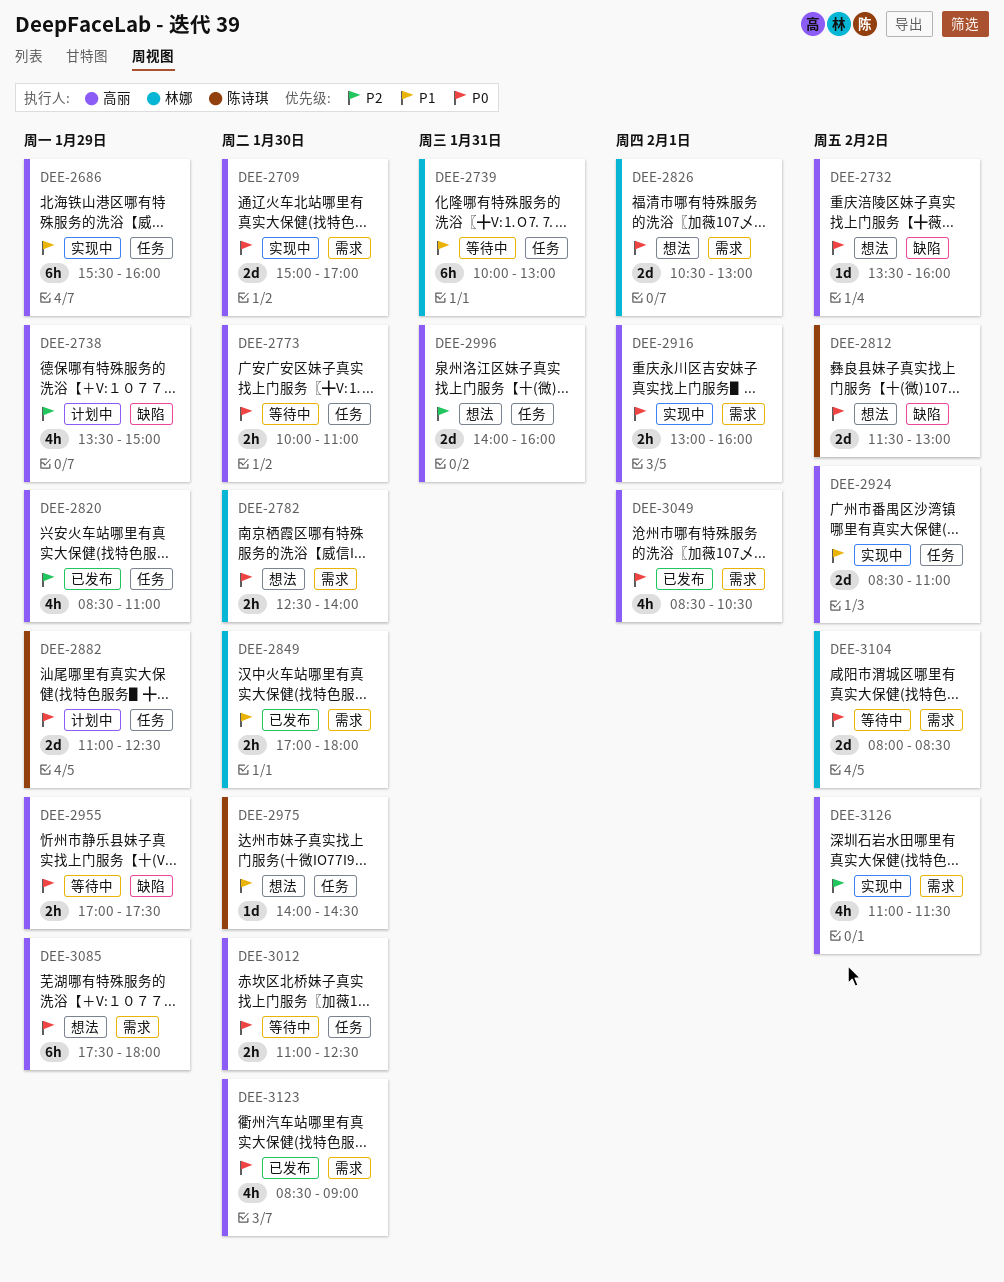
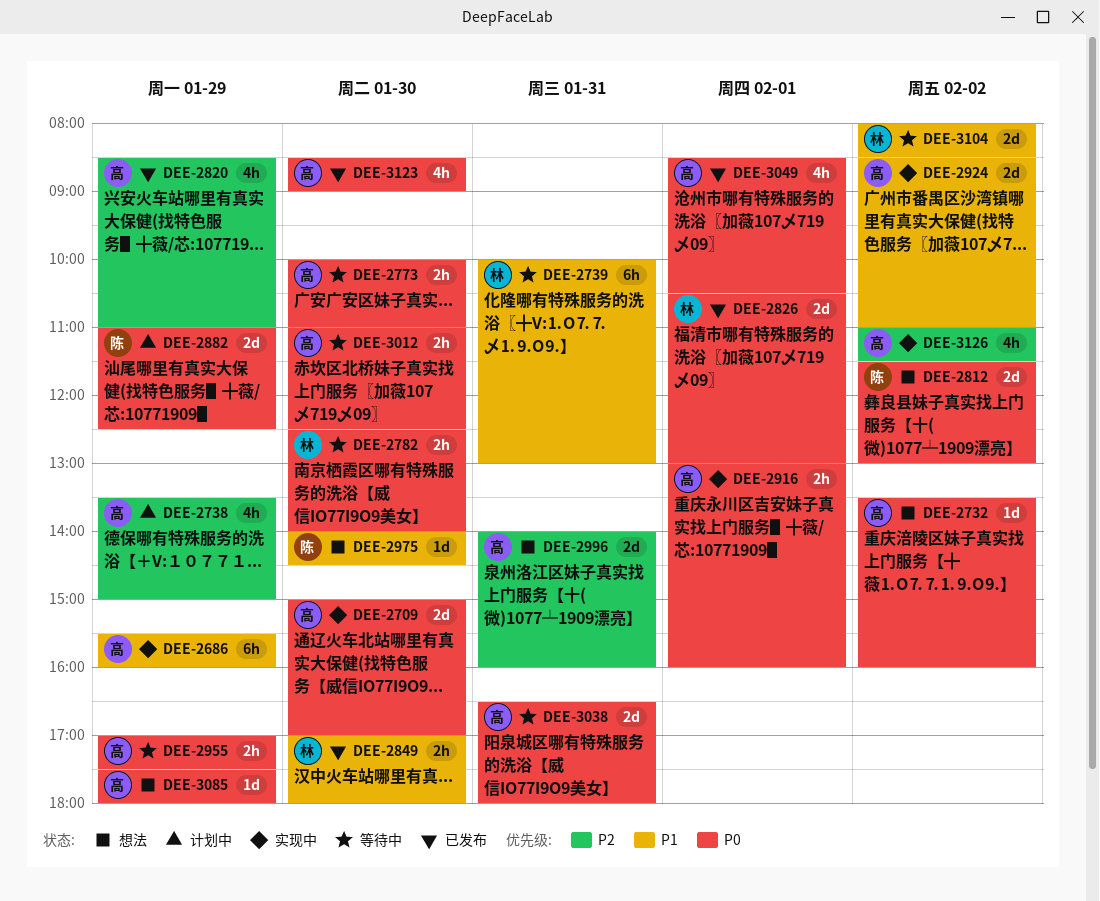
DEE-2782, status: 想法 -> 等待中
DEE-2826, status: 想法 -> 已发布
DEE-3038: none -> present
DEE-3085, estimate: 6h -> 1d
DEE-3104, priority: P0 -> P1

